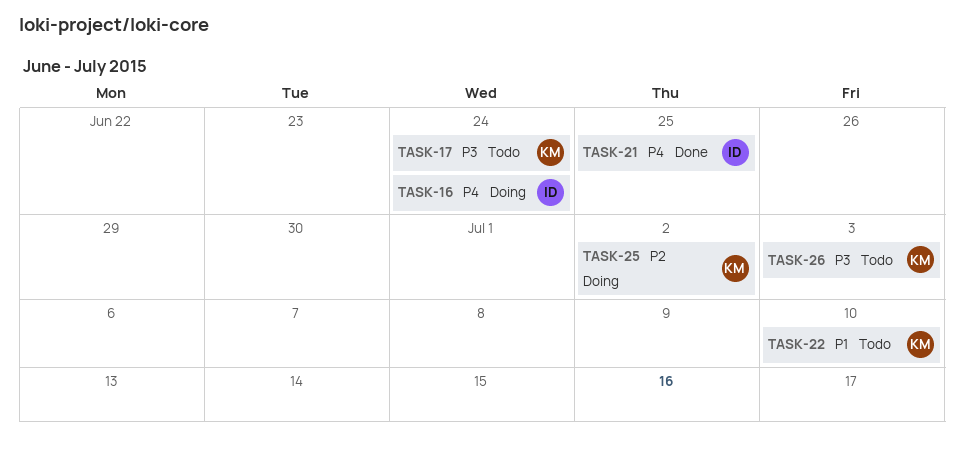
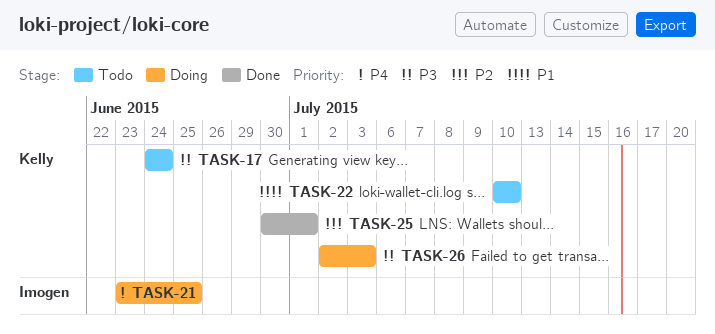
TASK-16: present -> none
TASK-21, status: Done -> Doing
TASK-25, status: Doing -> Done
TASK-25, due: Jul 2 -> Jul 1
TASK-26, status: Todo -> Doing

